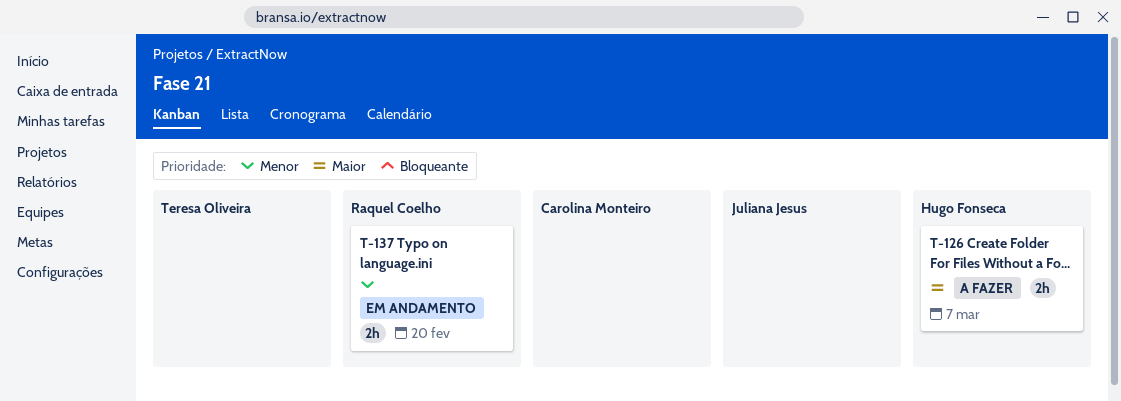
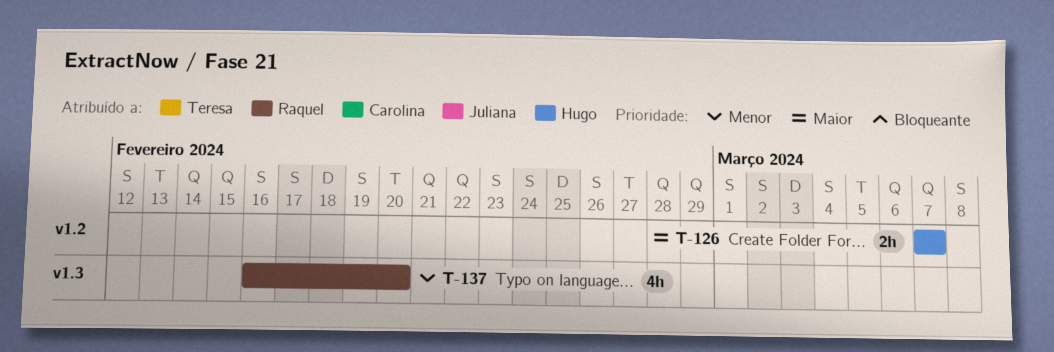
T-137, estimate: 2h -> 4h

